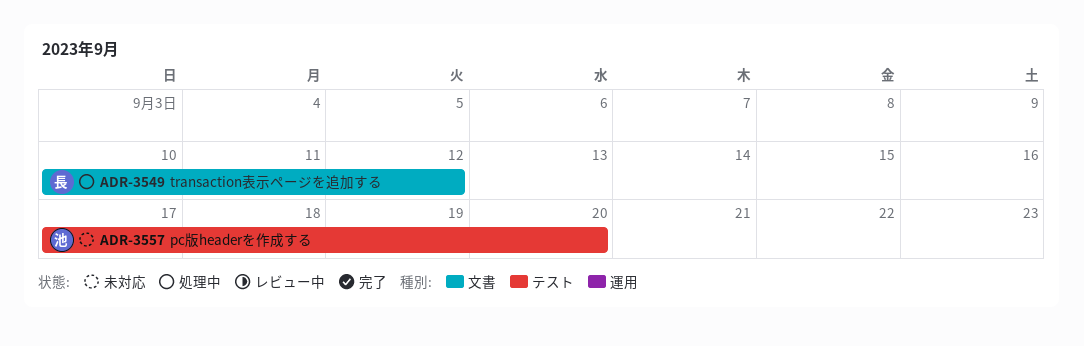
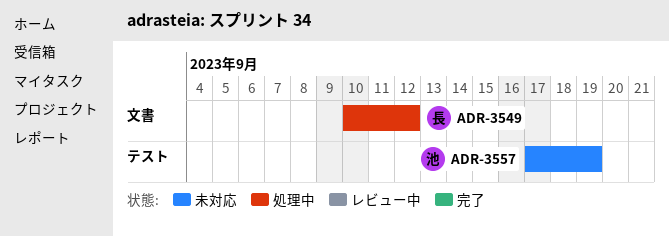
ADR-3557, due: Sep 20 -> Sep 19

